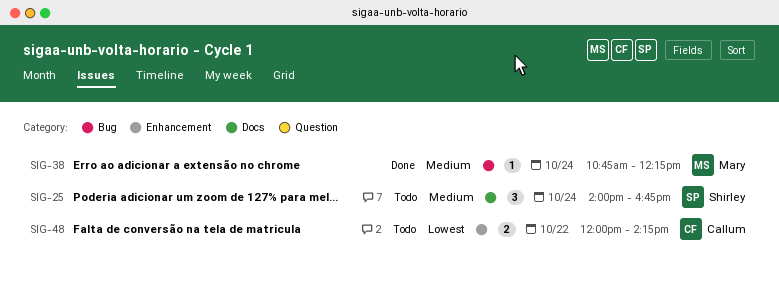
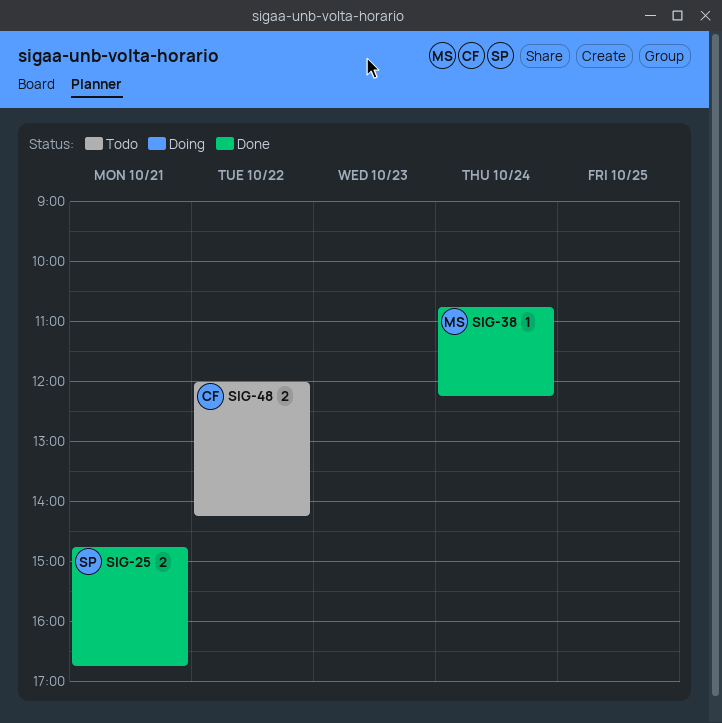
SIG-25, status: Todo -> Done
SIG-25, estimate: 3 -> 2
SIG-25, day: Oct 24 -> Oct 21
SIG-25, begins: 14:00 -> 14:45

